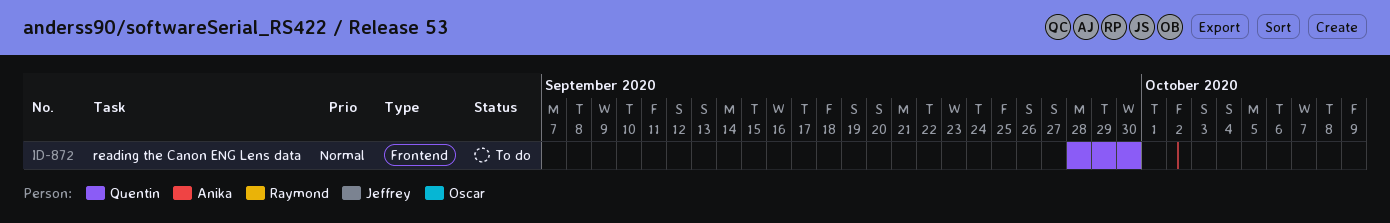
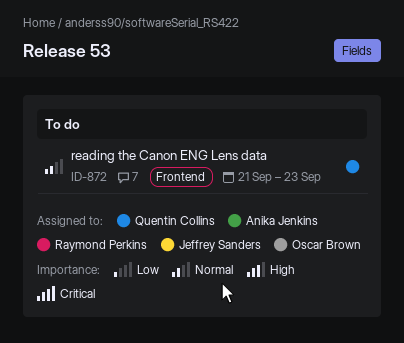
ID-872, start: Sep 28 -> Sep 21
ID-872, due: Sep 30 -> Sep 23

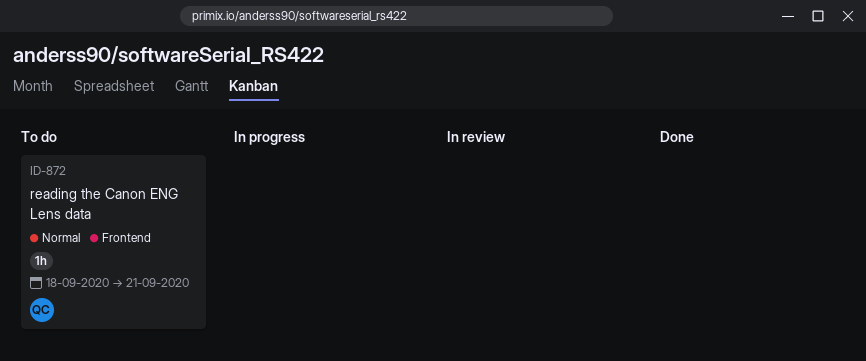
ID-872, start: Sep 21 -> Sep 18
ID-872, due: Sep 23 -> Sep 21

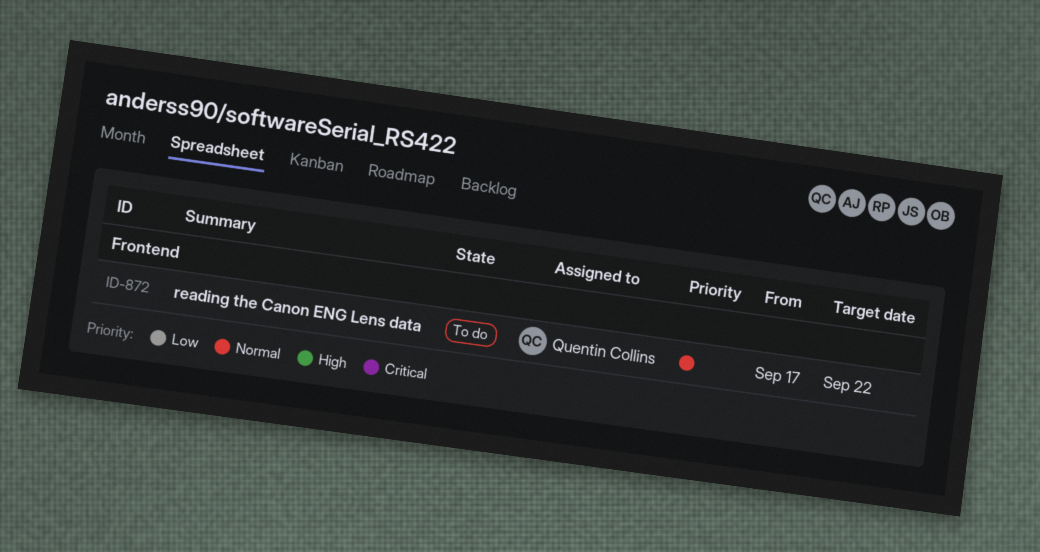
ID-872, start: Sep 18 -> Sep 17
ID-872, due: Sep 21 -> Sep 22

